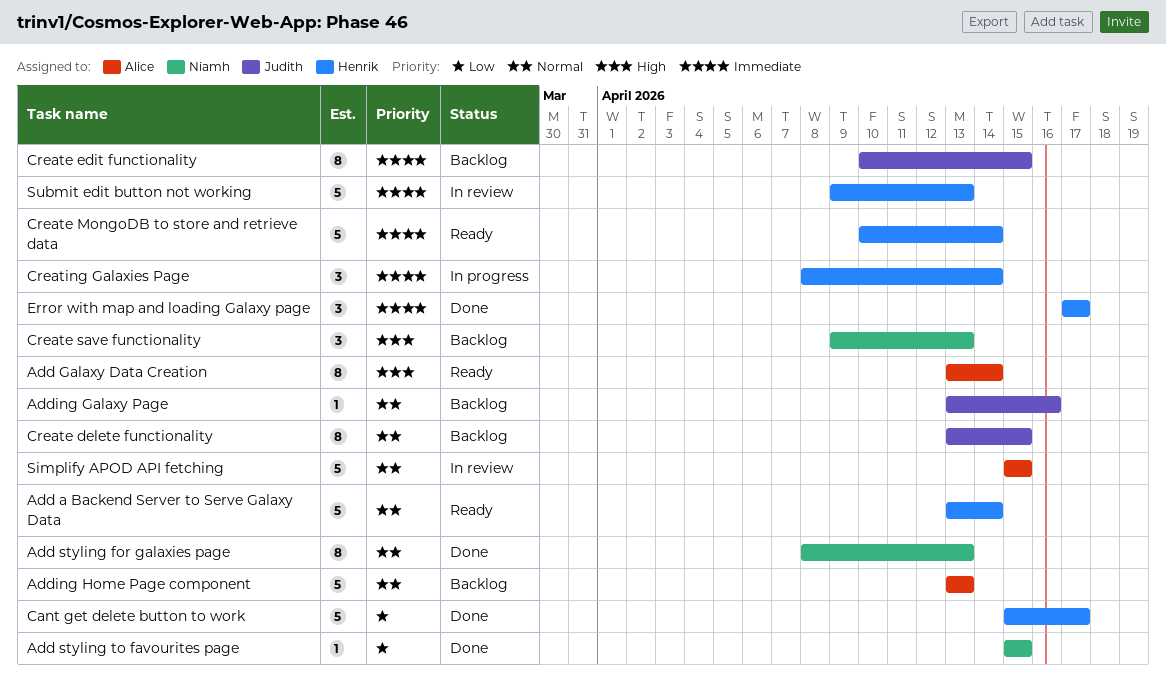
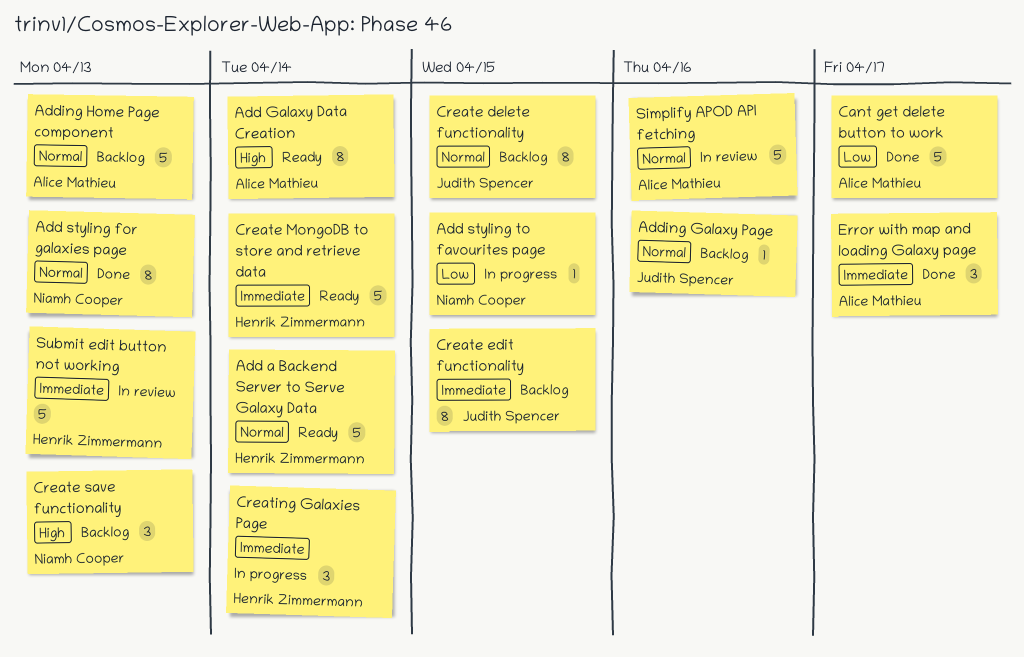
Add styling to favourites page, status: Done -> In progress
Cant get delete button to work, owner: Henrik Zimmermann -> Alice Mathieu
Error with map and loading Galaxy page, owner: Henrik Zimmermann -> Alice Mathieu
Simplify APOD API fetching, due: Apr 15 -> Apr 16

